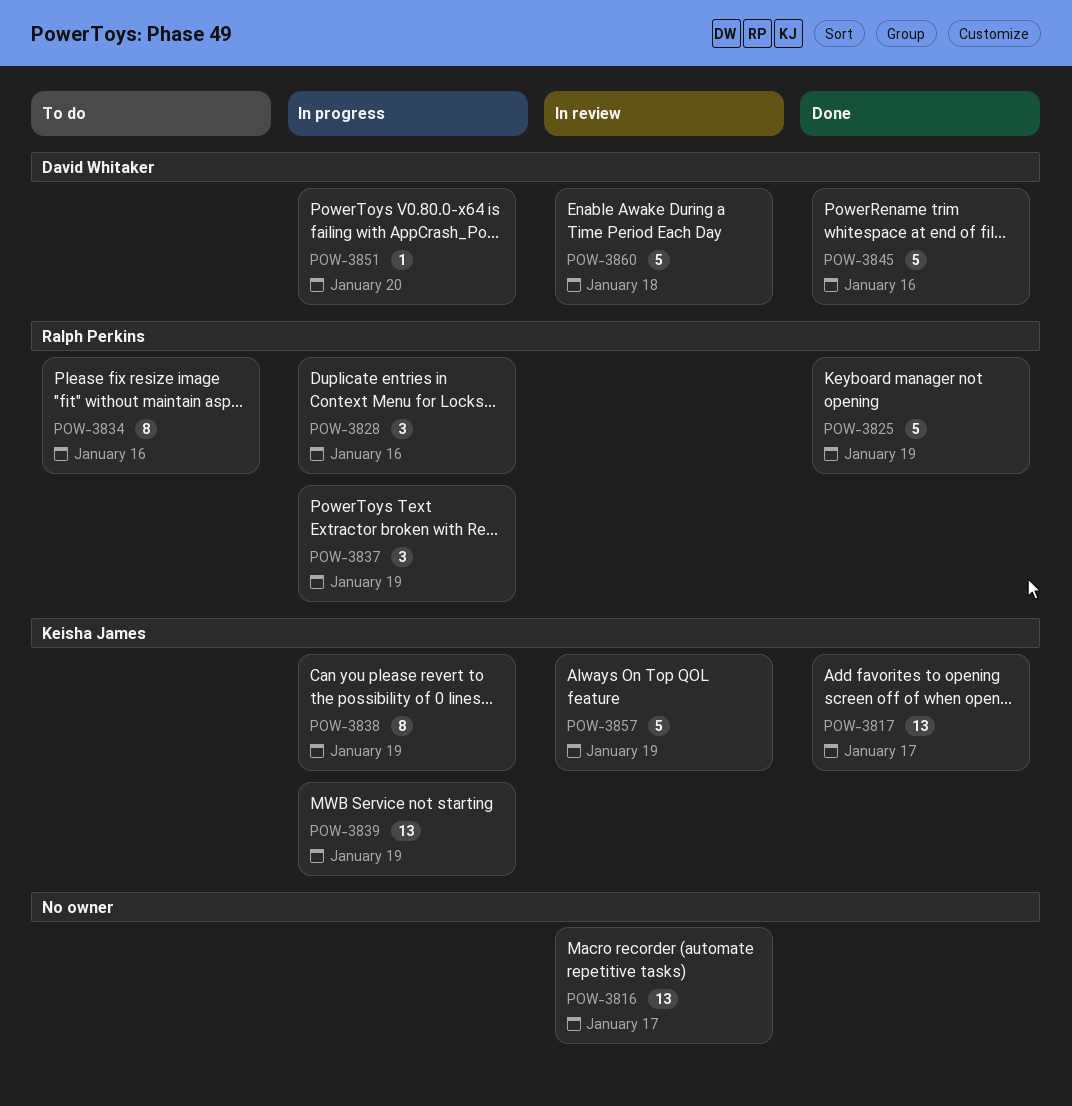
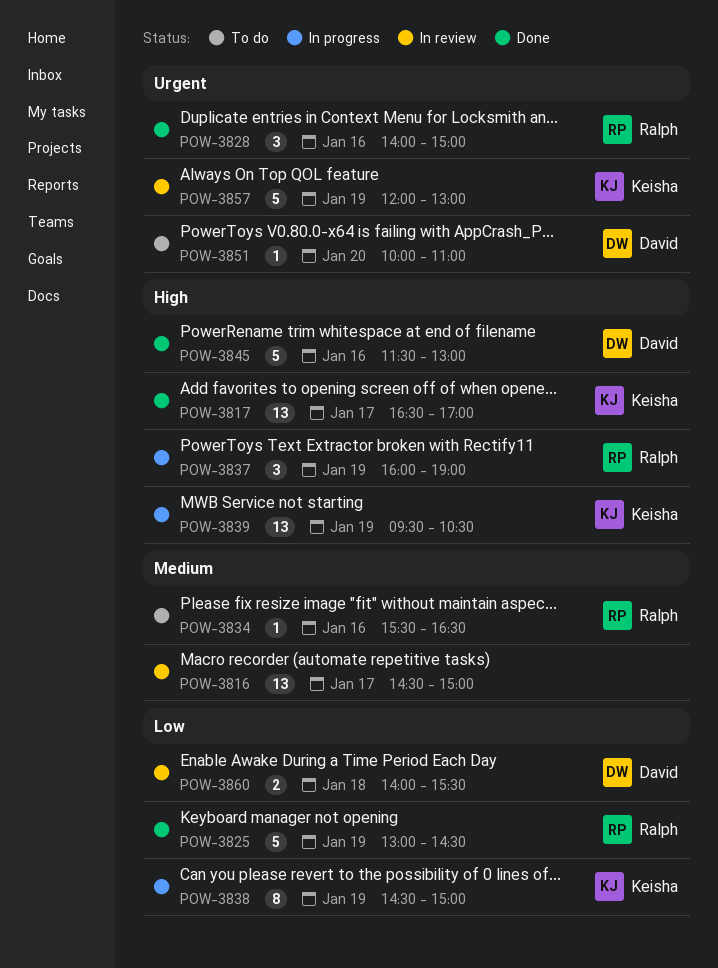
POW-3828, status: In progress -> Done
POW-3834, estimate: 8 -> 1
POW-3851, status: In progress -> To do
POW-3860, estimate: 5 -> 2

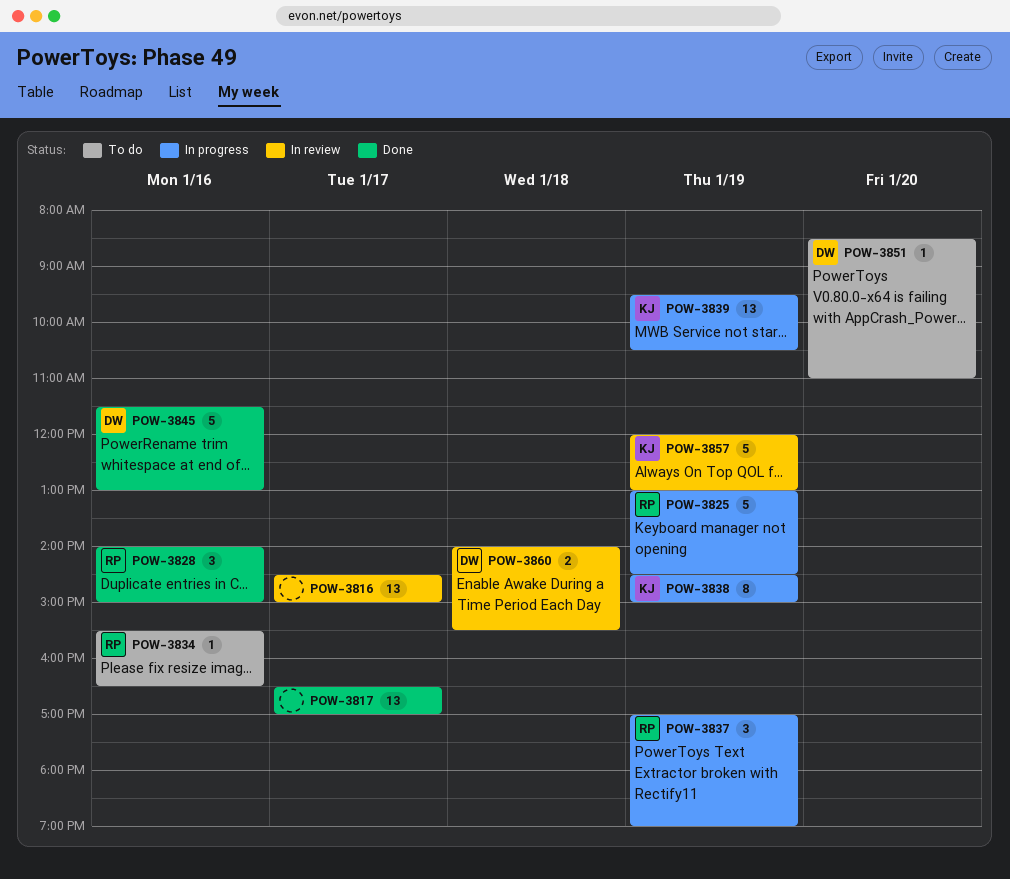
POW-3817, owner: Keisha -> none
POW-3825, status: Done -> In progress
POW-3837, begins: 16:00 -> 17:00
POW-3851, begins: 10:00 -> 08:30

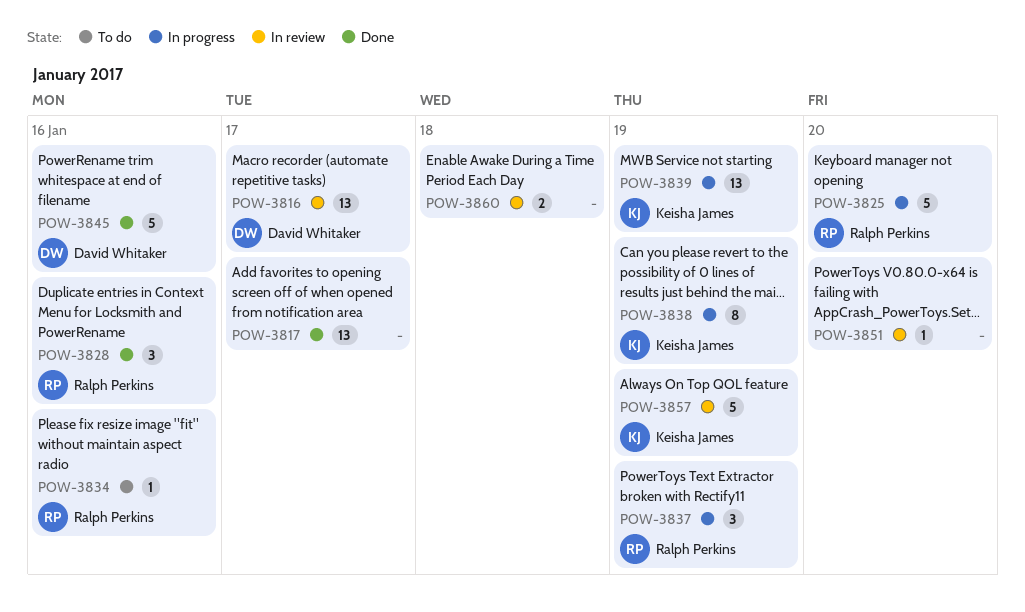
POW-3816, owner: none -> David Whitaker
POW-3825, day: Jan 19 -> Jan 20
POW-3851, status: To do -> In review
POW-3851, owner: David Whitaker -> none
POW-3860, owner: David Whitaker -> none

